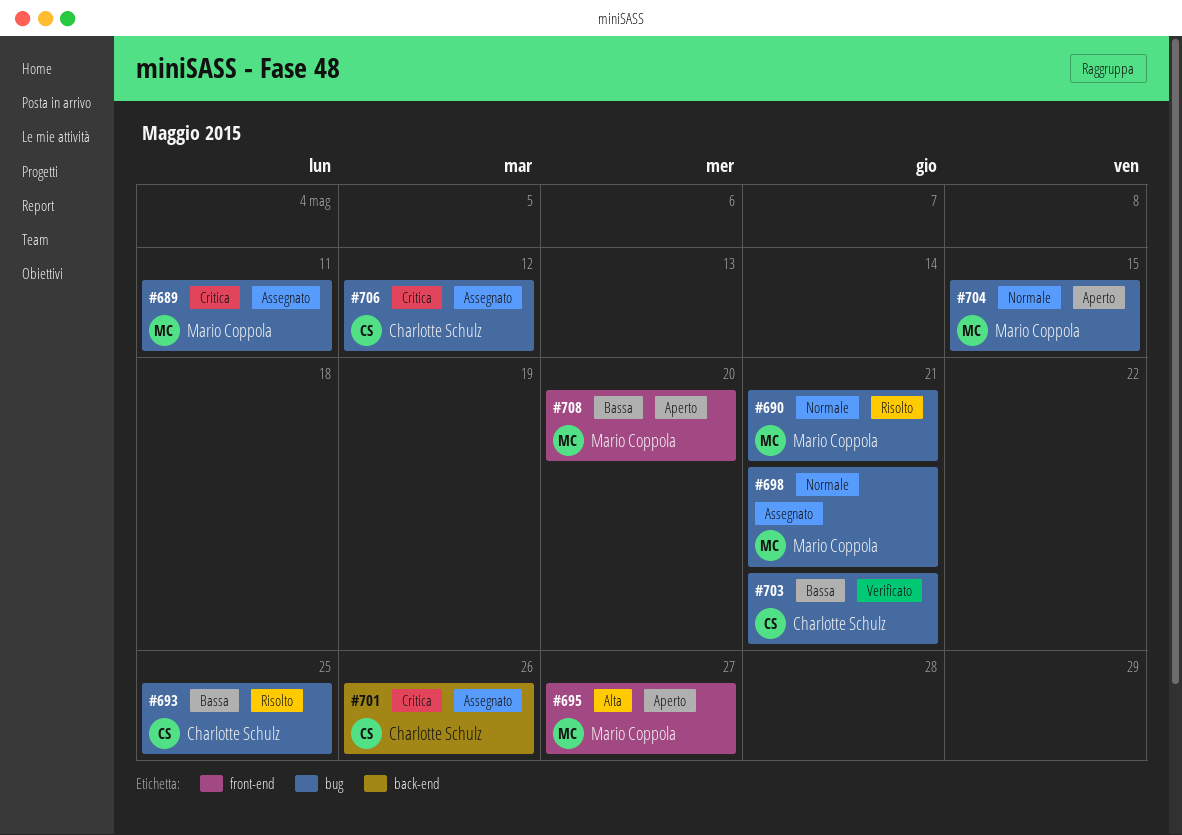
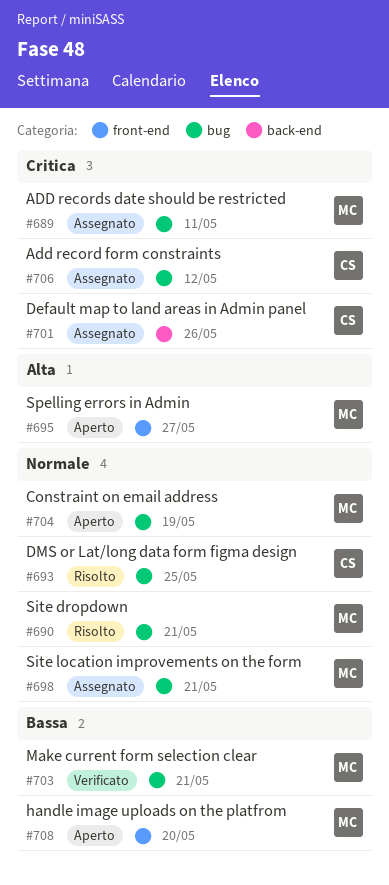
#693, priority: Bassa -> Normale
#703, owner: Charlotte Schulz -> Mario Coppola
#704, due: May 15 -> May 19

